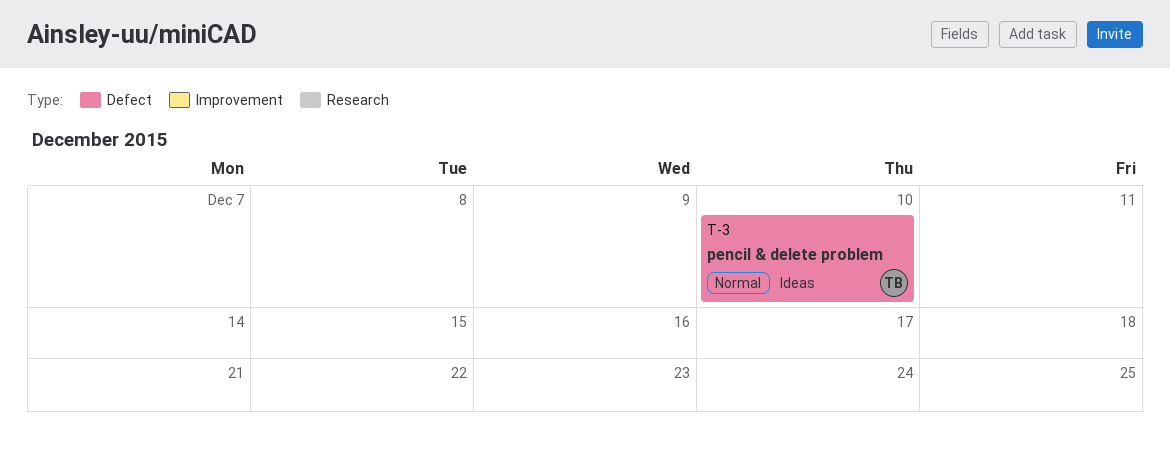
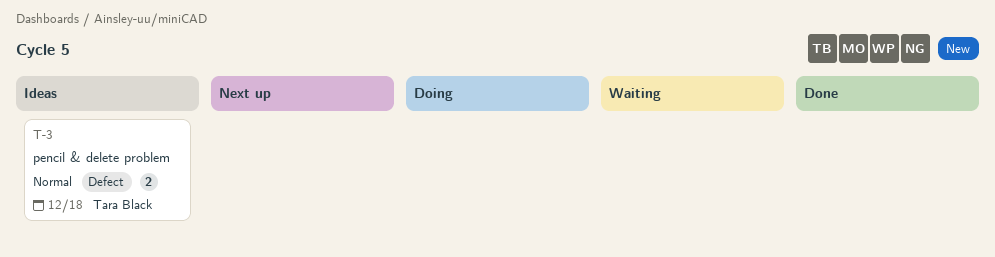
T-3, due: Dec 10 -> Dec 18

